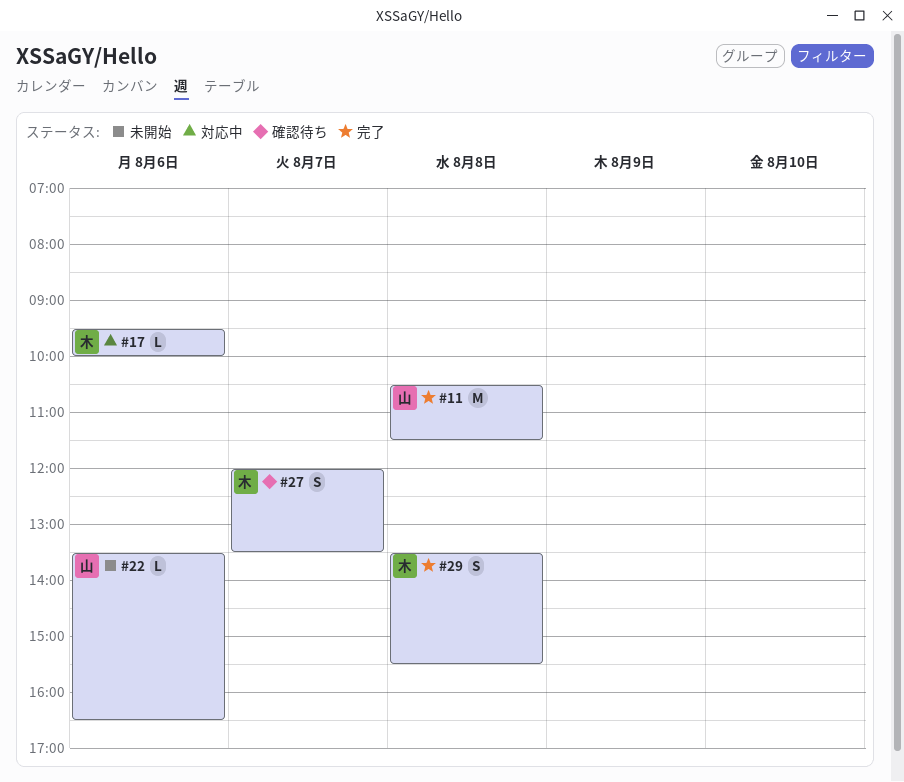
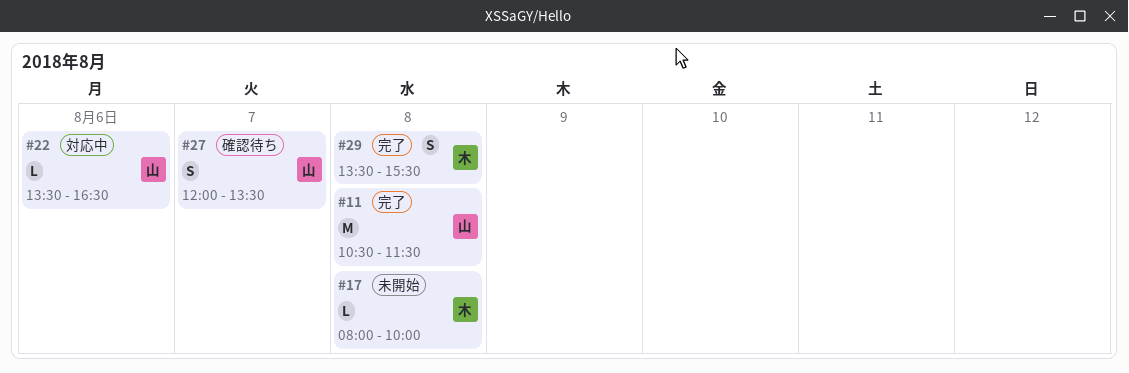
#17, status: 対応中 -> 未開始
#17, day: Aug 6 -> Aug 8
#17, begins: 09:30 -> 08:00
#22, status: 未開始 -> 対応中
#27, owner: 木 -> 山

